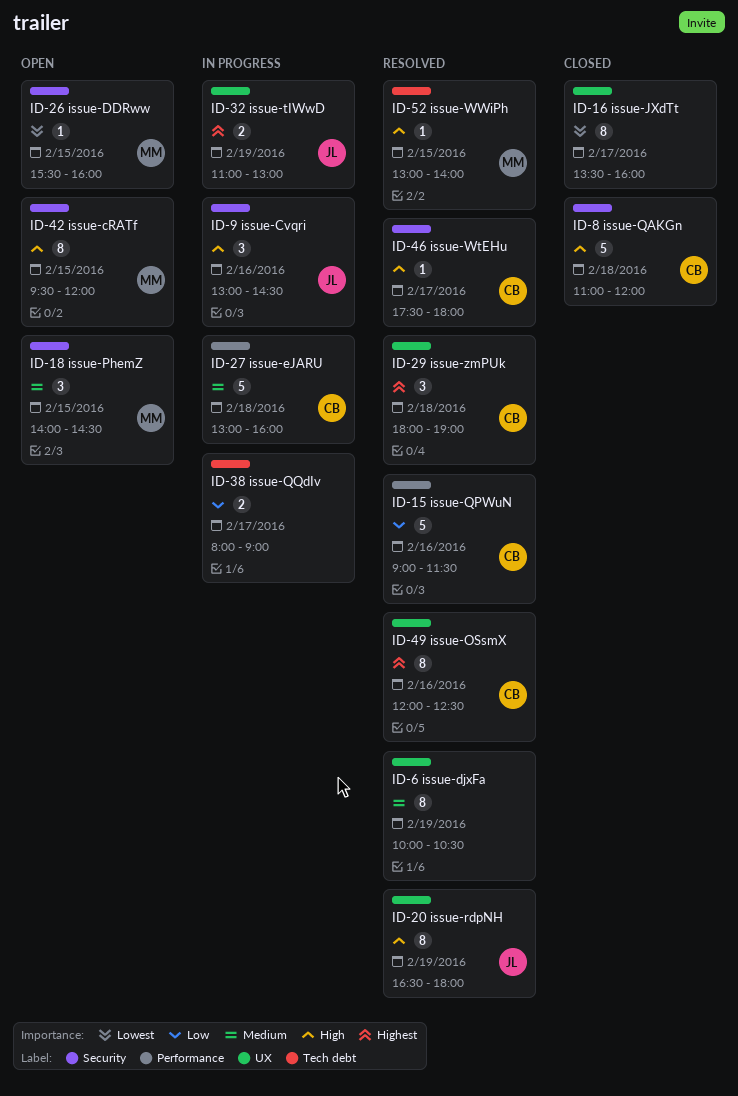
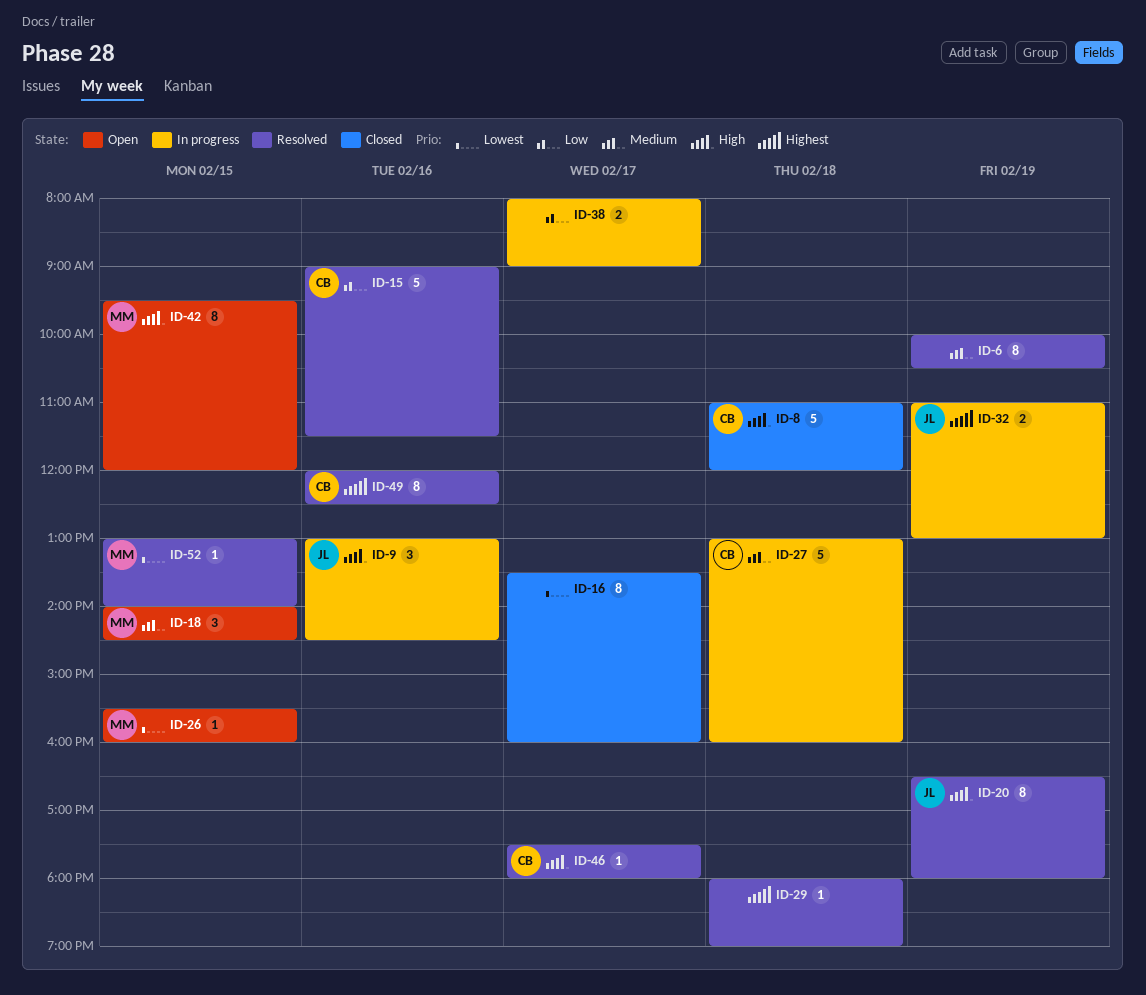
ID-29, owner: CB -> none
ID-29, estimate: 3 -> 1
ID-52, priority: High -> Lowest

